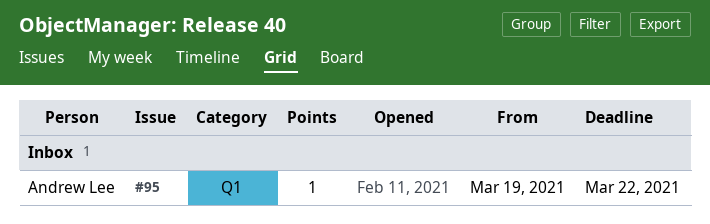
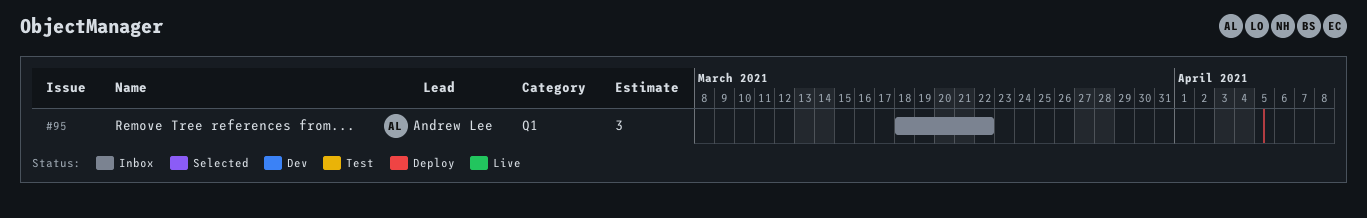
#95, estimate: 1 -> 3
#95, start: Mar 19 -> Mar 18

